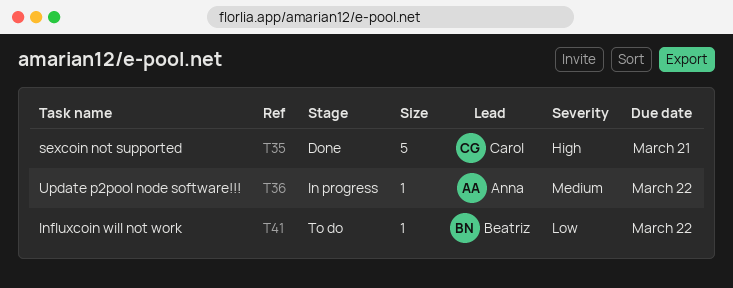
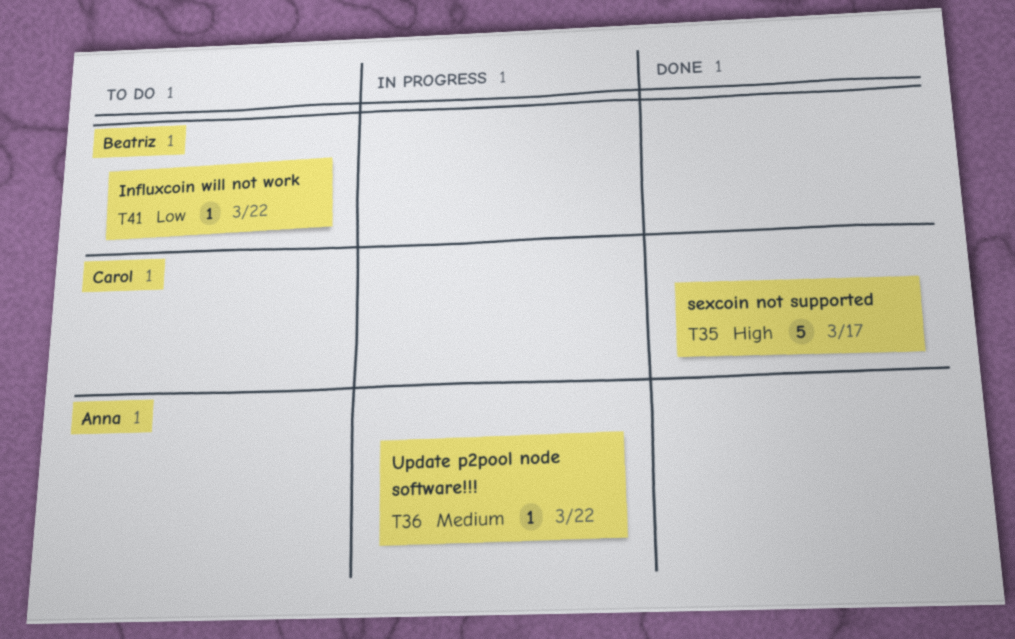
T35, due: Mar 21 -> Mar 17

